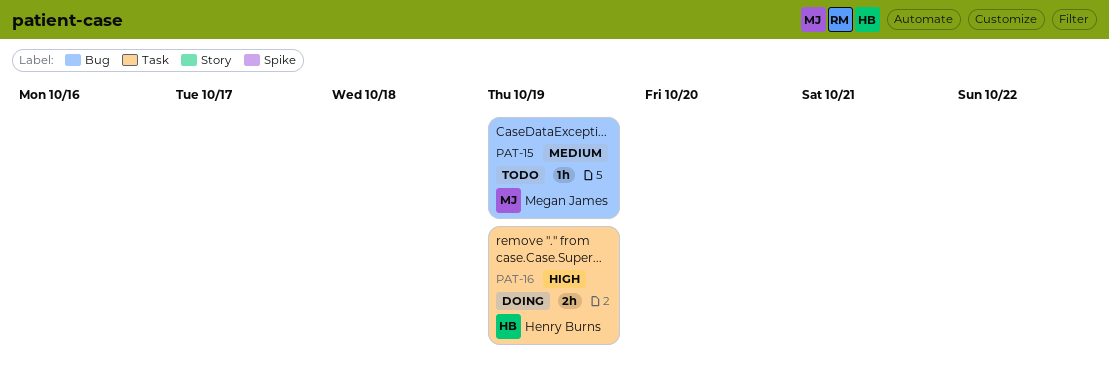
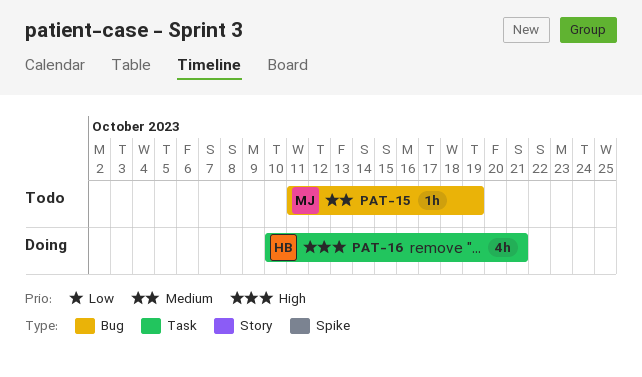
PAT-16, estimate: 2h -> 4h
PAT-16, due: Oct 19 -> Oct 21

